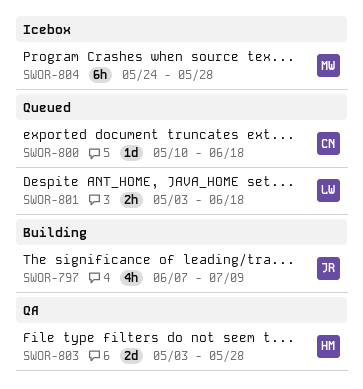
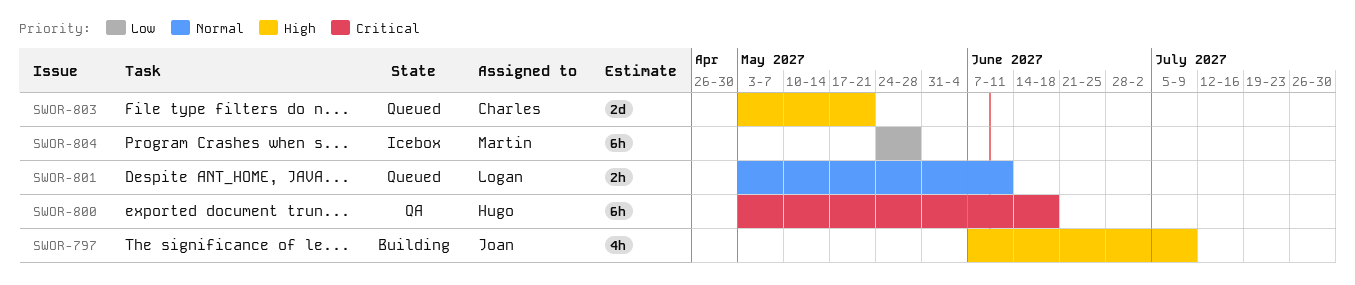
SWOR-800, status: Queued -> QA
SWOR-800, owner: Charles -> Hugo
SWOR-800, estimate: 1d -> 6h
SWOR-800, start: May 10 -> May 3
SWOR-801, due: Jun 18 -> Jun 11
SWOR-803, status: QA -> Queued
SWOR-803, owner: Hugo -> Charles
SWOR-803, due: May 28 -> May 21

